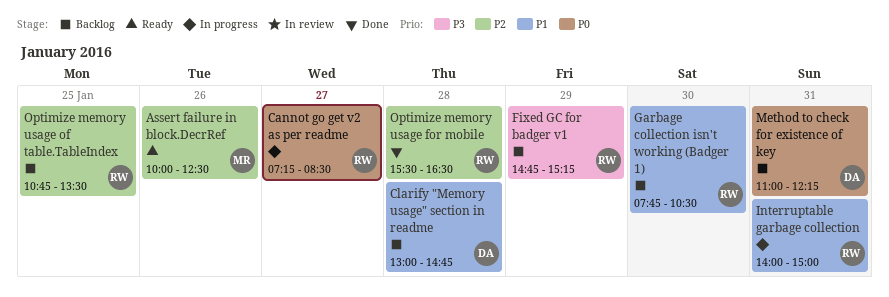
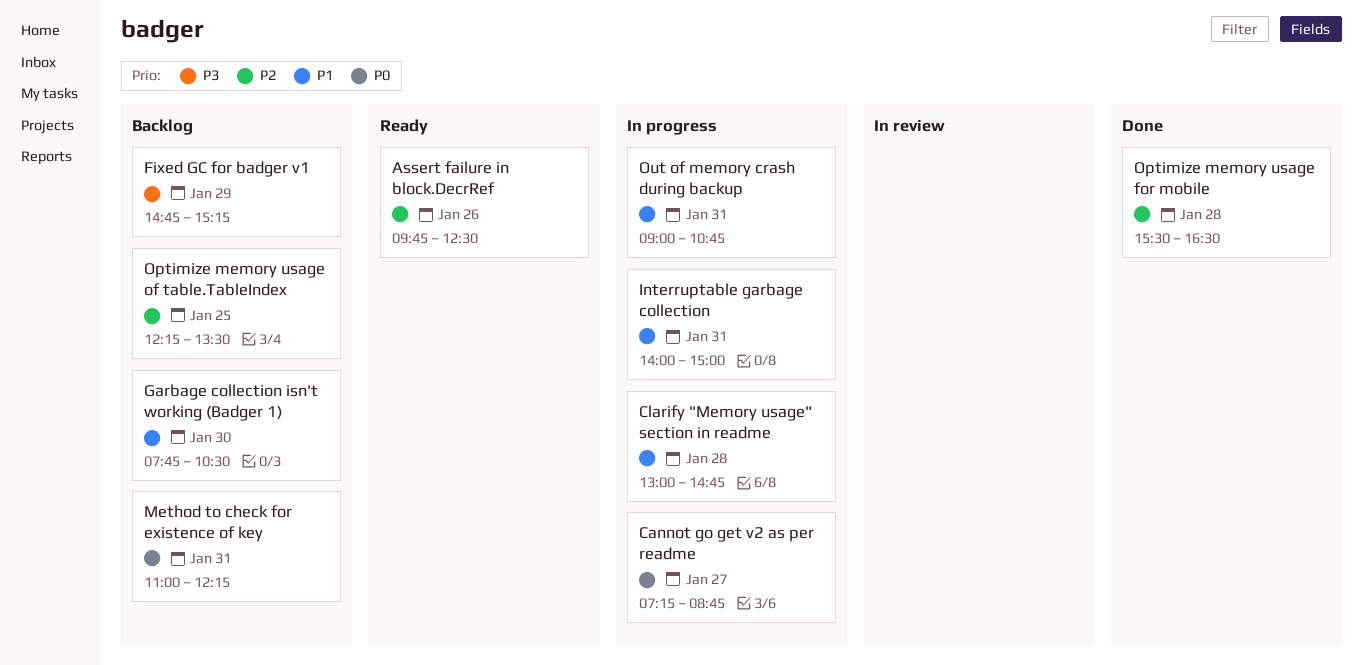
Assert failure in block.DecrRef, begins: 10:00 -> 09:45
Cannot go get v2 as per readme, ends: 08:30 -> 08:45
Clarify "Memory usage" section in readme, status: Backlog -> In progress
Optimize memory usage of table.TableIndex, begins: 10:45 -> 12:15
Out of memory crash during backup: none -> present

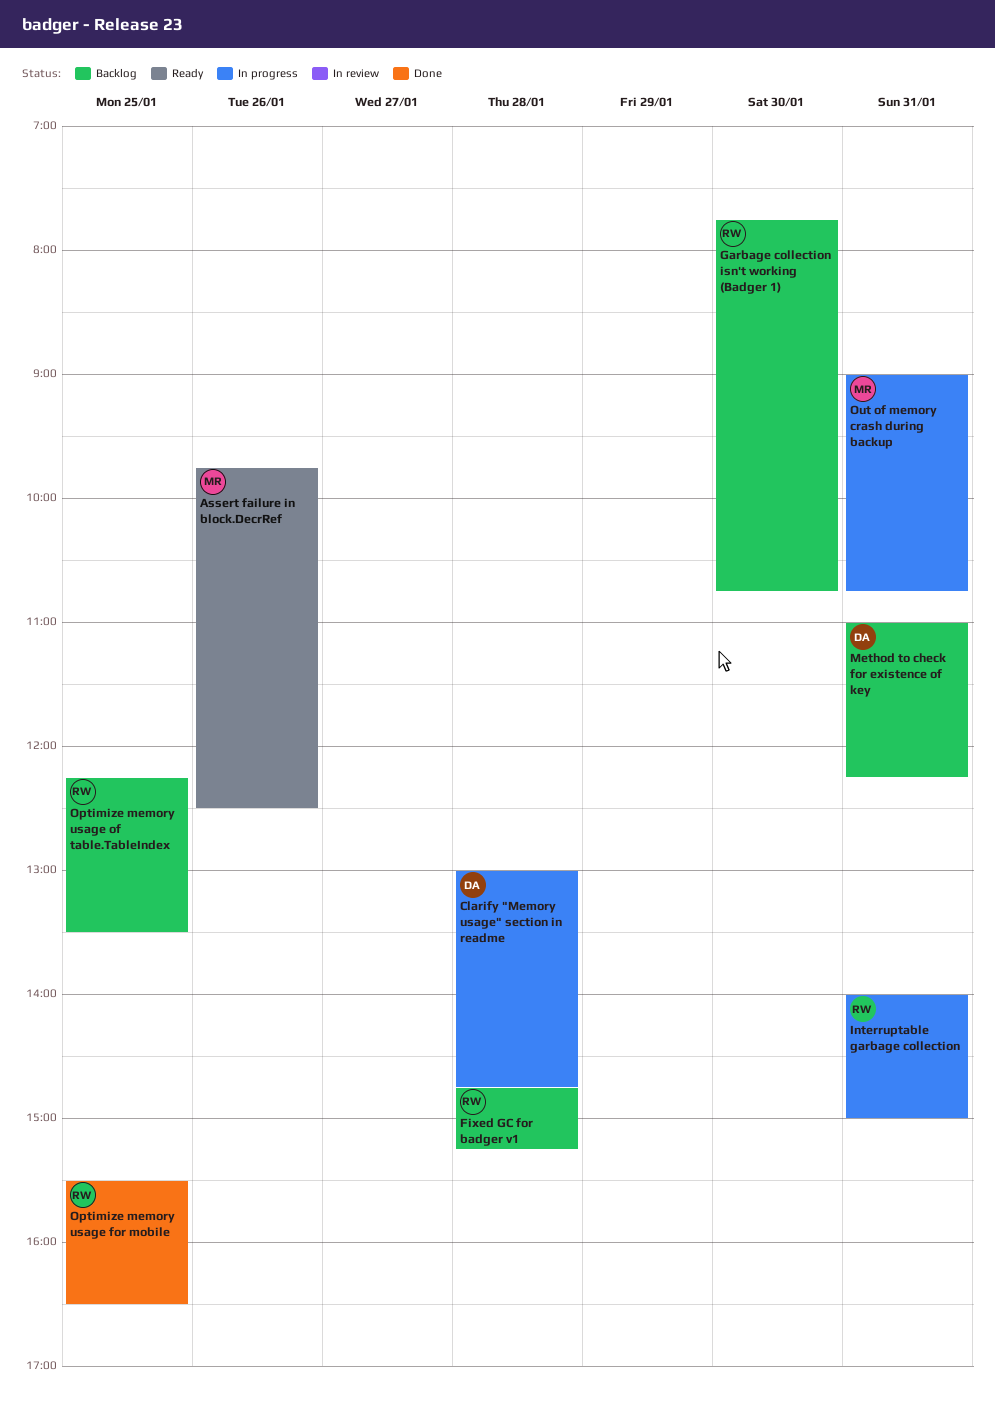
Cannot go get v2 as per readme: present -> none
Fixed GC for badger v1, day: Jan 29 -> Jan 28
Garbage collection isn't working (Badger 1), ends: 10:30 -> 10:45
Optimize memory usage for mobile, day: Jan 28 -> Jan 25

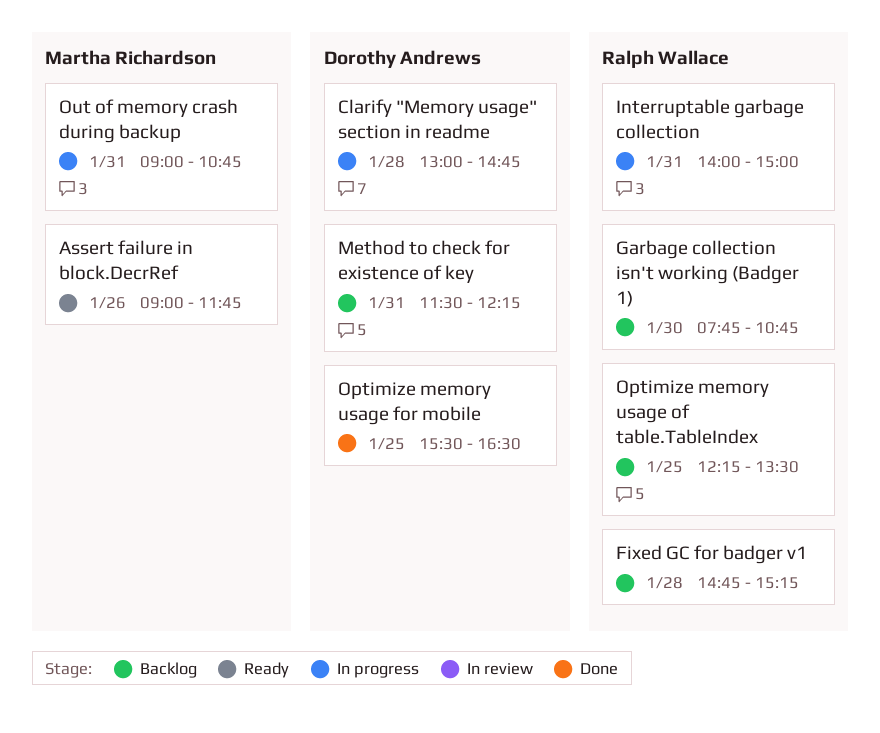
Assert failure in block.DecrRef, begins: 09:45 -> 09:00
Assert failure in block.DecrRef, ends: 12:30 -> 11:45
Method to check for existence of key, begins: 11:00 -> 11:30
Optimize memory usage for mobile, owner: Ralph Wallace -> Dorothy Andrews

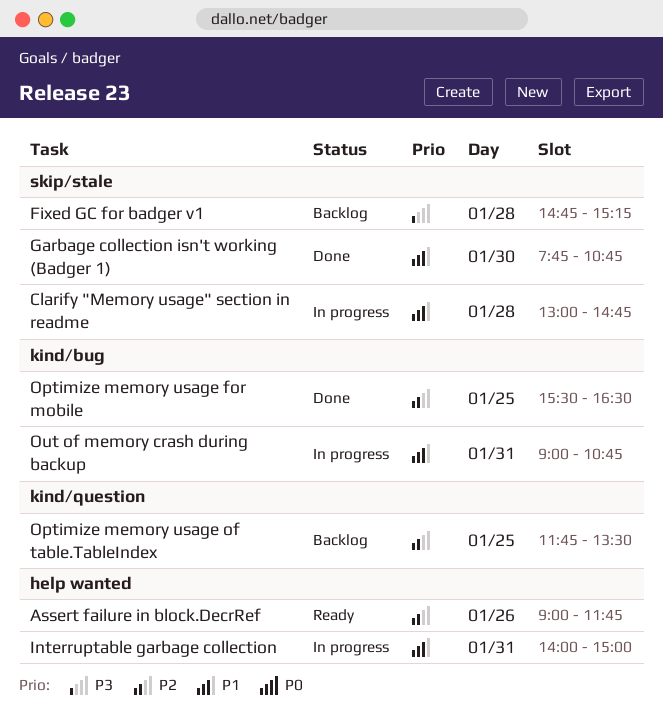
Garbage collection isn't working (Badger 1), status: Backlog -> Done
Method to check for existence of key: present -> none
Optimize memory usage of table.TableIndex, begins: 12:15 -> 11:45

